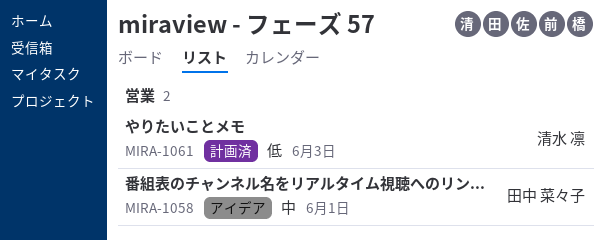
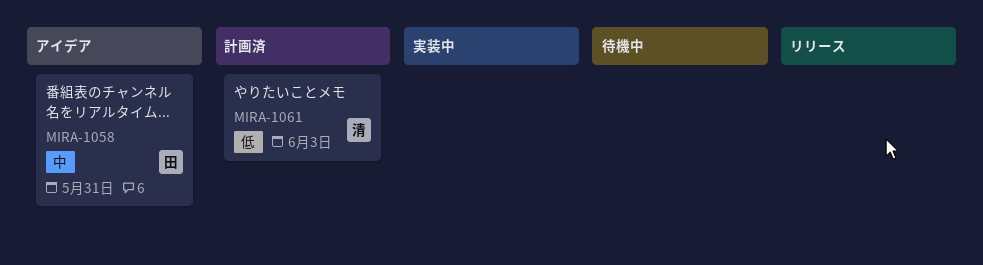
MIRA-1058, due: Jun 1 -> May 31

